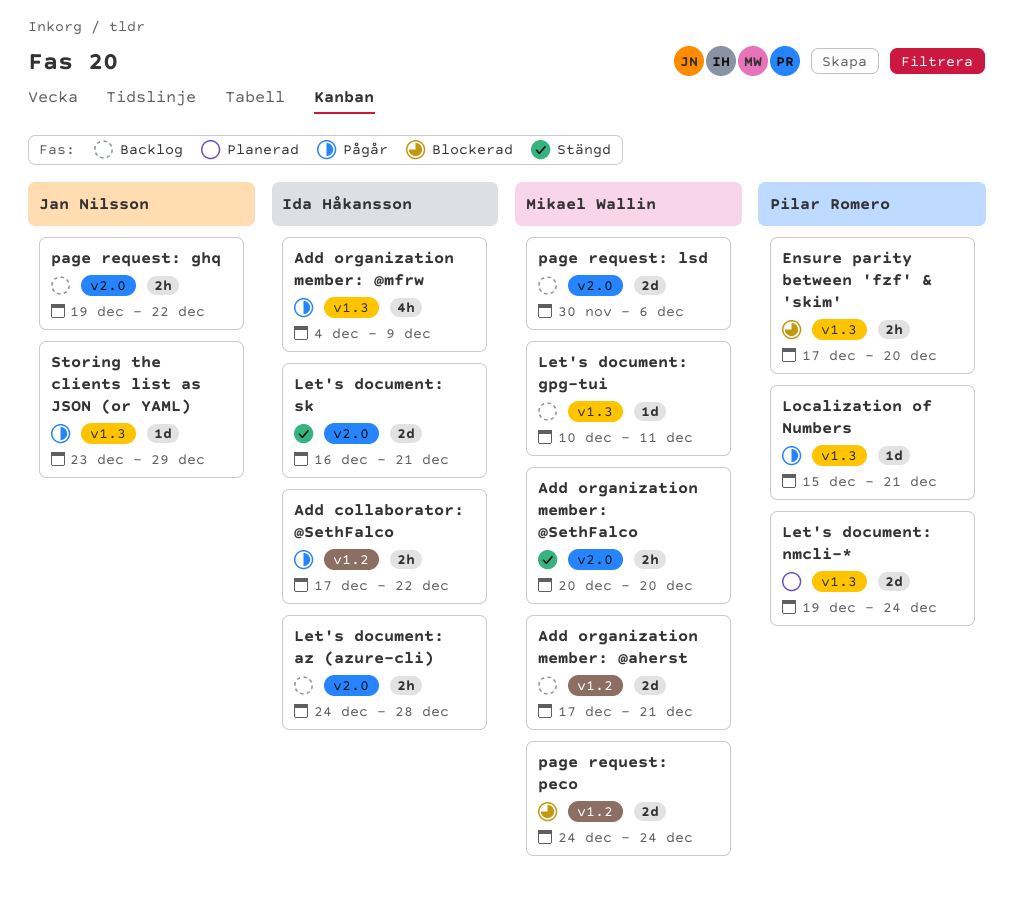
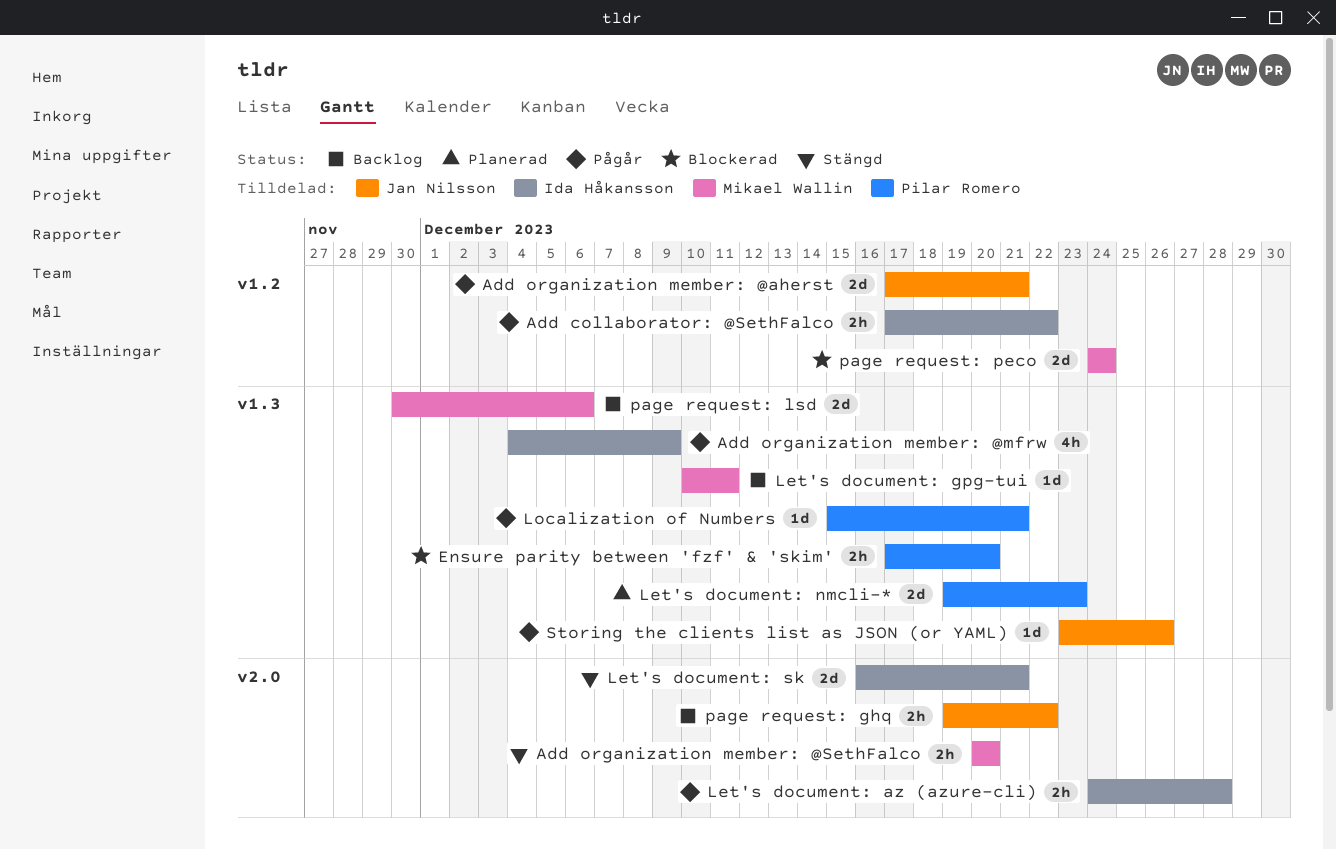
Add organization member: @aherst, status: Backlog -> Pågår
Add organization member: @aherst, owner: Mikael Wallin -> Jan Nilsson
Let's document: az (azure-cli), status: Backlog -> Pågår
Let's document: nmcli-*, due: Dec 24 -> Dec 23
page request: lsd, label: v2.0 -> v1.3
Storing the clients list as JSON (or YAML), due: Dec 29 -> Dec 26

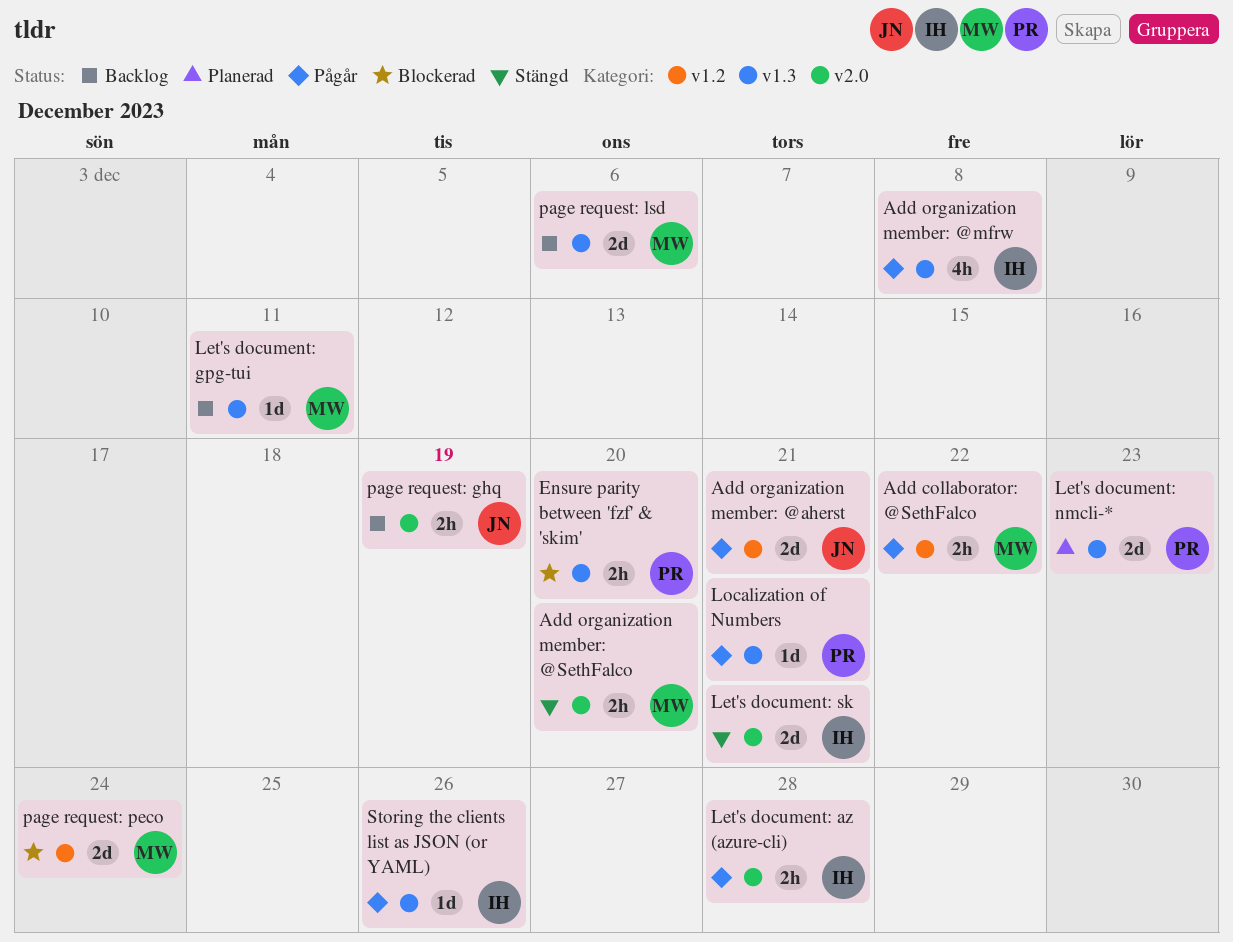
Add collaborator: @SethFalco, owner: Ida Håkansson -> Mikael Wallin
Add organization member: @mfrw, due: Dec 9 -> Dec 8
page request: ghq, due: Dec 22 -> Dec 19
Storing the clients list as JSON (or YAML), owner: Jan Nilsson -> Ida Håkansson

